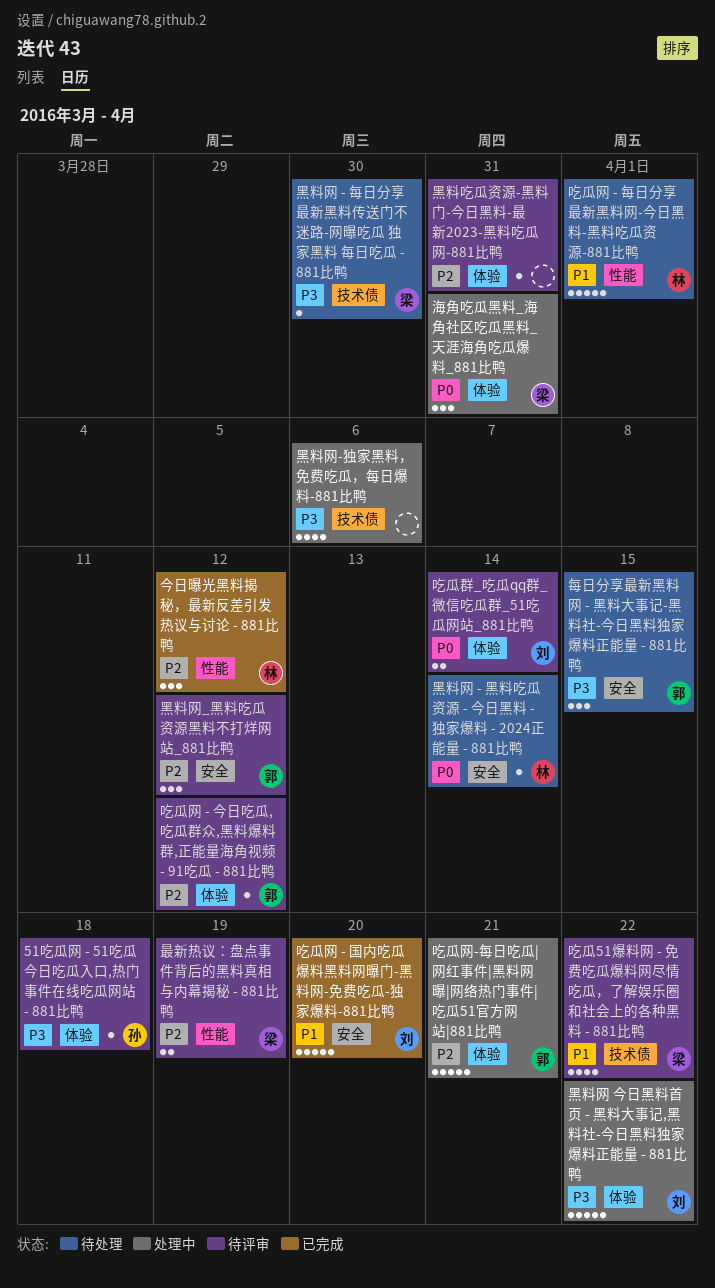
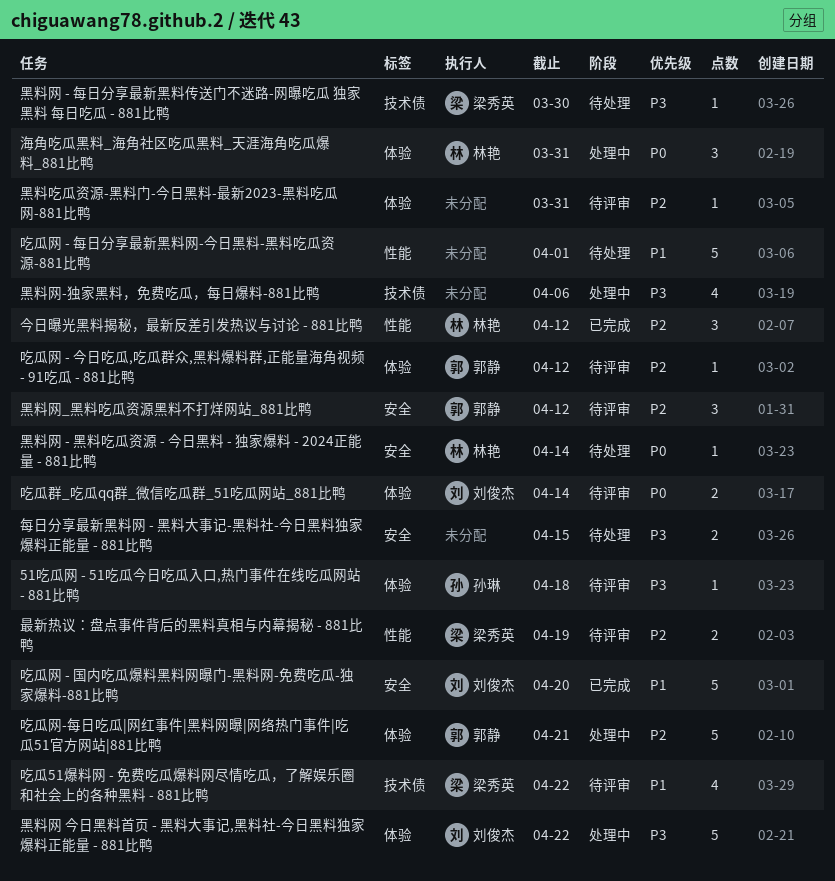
吃瓜网 - 每日分享最新黑料网-今日黑料-黑料吃瓜资源-881比鸭, owner: 林艳 -> none
每日分享最新黑料网 - 黑料大事记-黑料社-今日黑料独家爆料正能量 - 881比鸭, owner: 郭静 -> none
每日分享最新黑料网 - 黑料大事记-黑料社-今日黑料独家爆料正能量 - 881比鸭, estimate: 3 -> 2
海角吃瓜黑料_海角社区吃瓜黑料_天涯海角吃瓜爆料_881比鸭, owner: 梁秀英 -> 林艳

